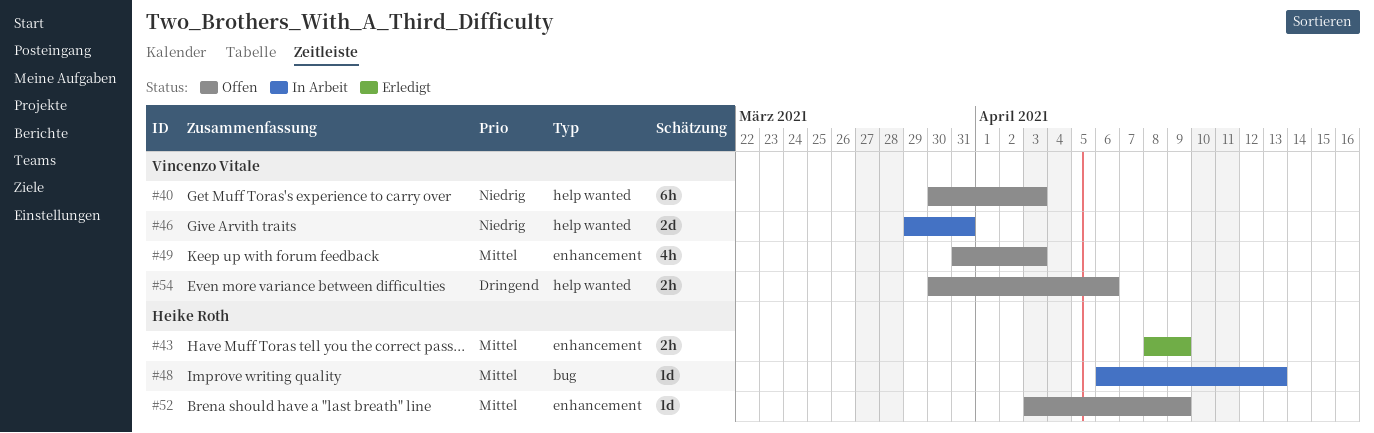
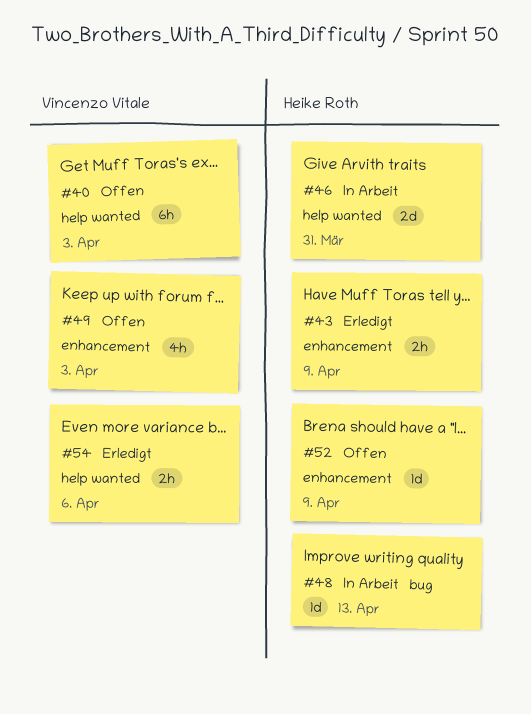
#46, owner: Vincenzo Vitale -> Heike Roth
#54, status: Offen -> Erledigt

